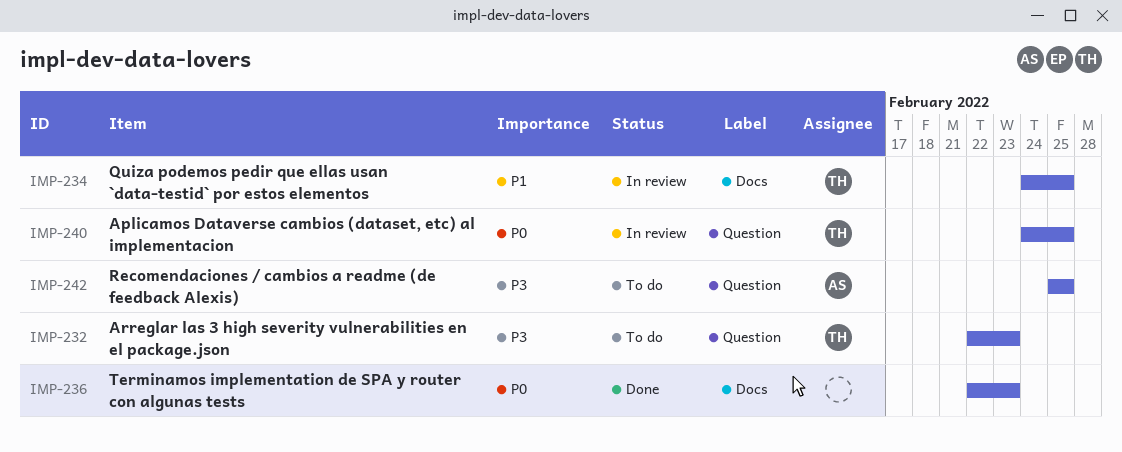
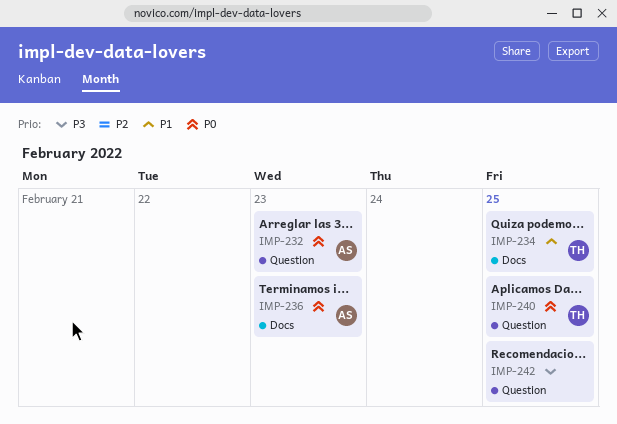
IMP-232, owner: TH -> AS
IMP-232, priority: P3 -> P0
IMP-236, owner: none -> AS
IMP-242, owner: AS -> none

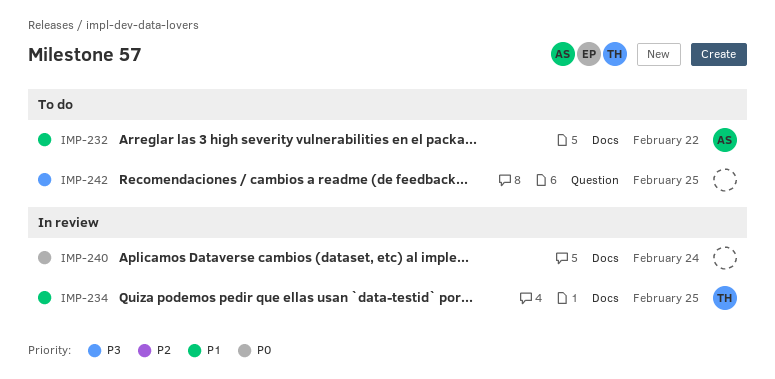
IMP-232, priority: P0 -> P1
IMP-232, label: Question -> Docs
IMP-232, due: Feb 23 -> Feb 22
IMP-236: present -> none
IMP-240, owner: TH -> none
IMP-240, label: Question -> Docs
IMP-240, due: Feb 25 -> Feb 24

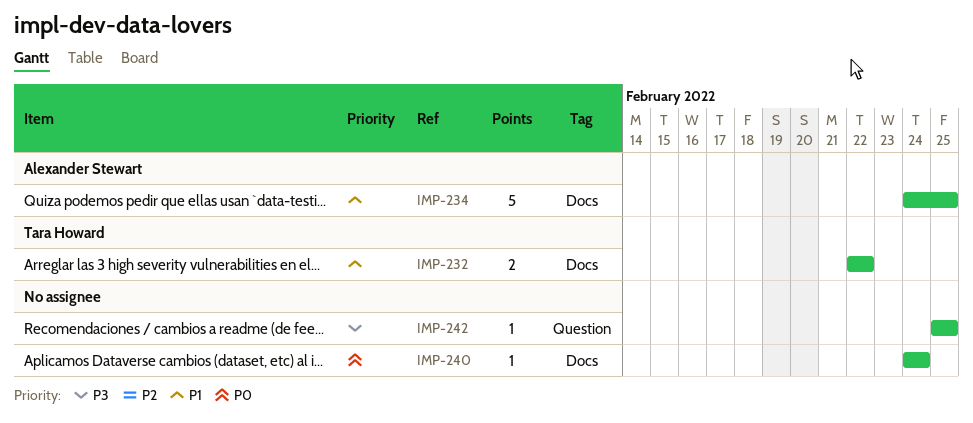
IMP-232, owner: Alexander Stewart -> Tara Howard
IMP-234, owner: Tara Howard -> Alexander Stewart

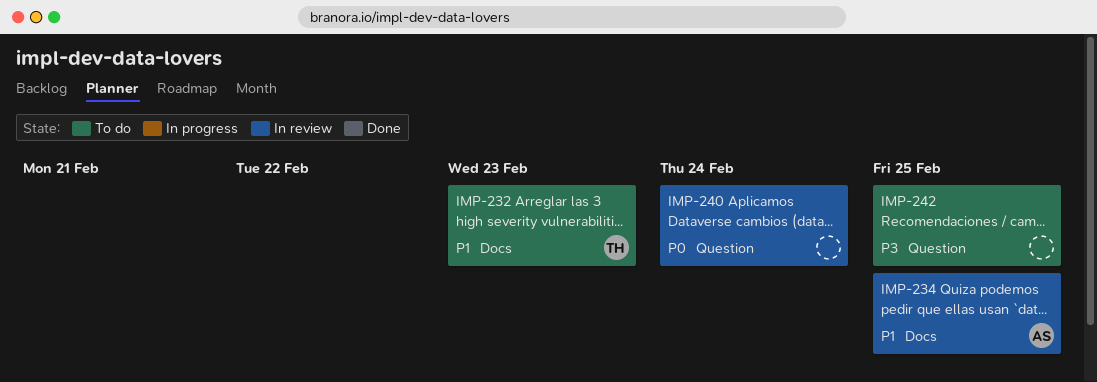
IMP-232, due: Feb 22 -> Feb 23
IMP-240, label: Docs -> Question

